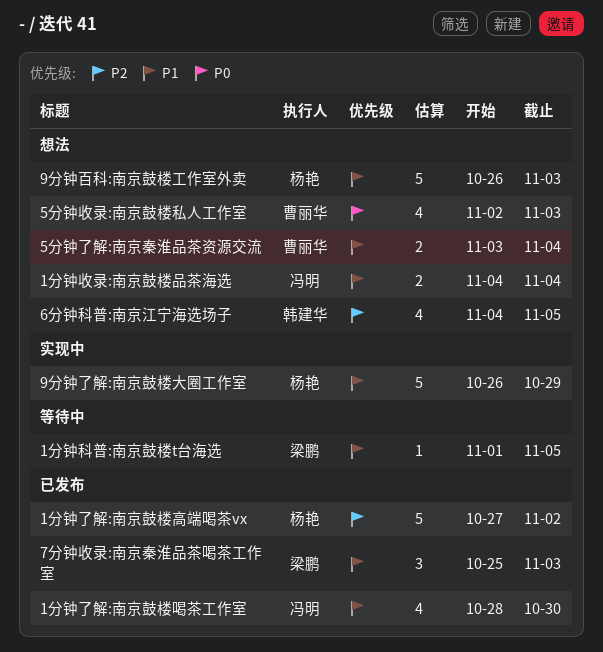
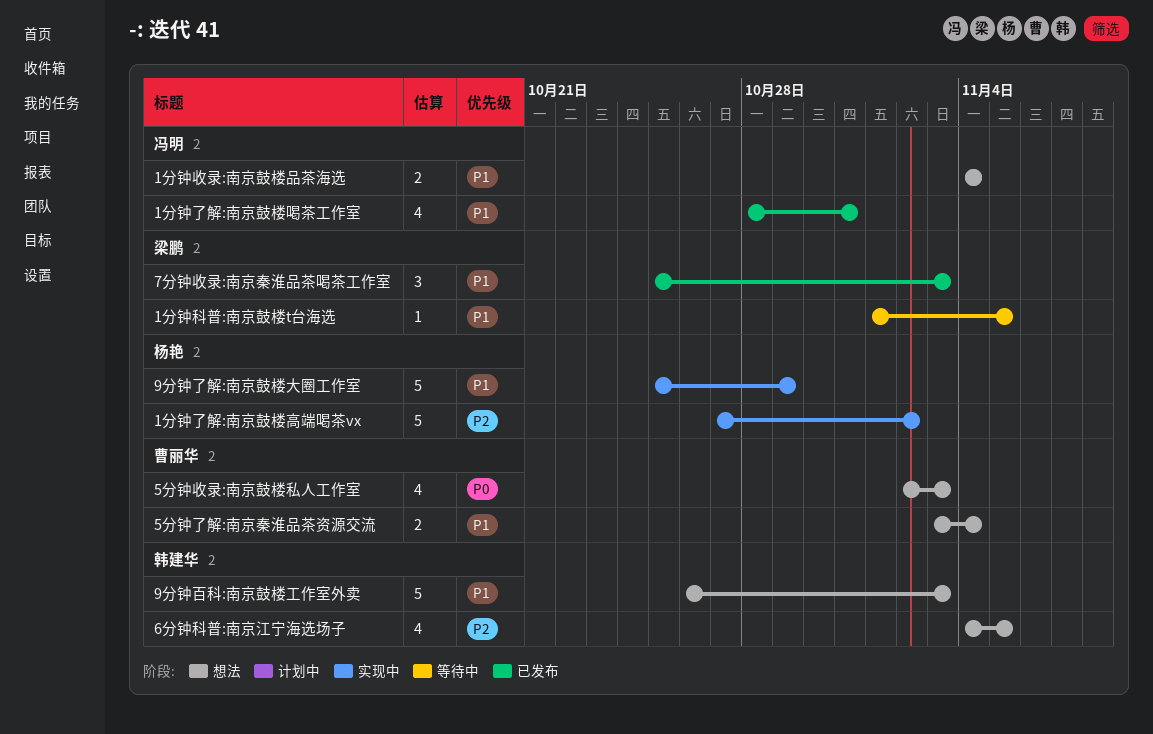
1分钟了解:南京鼓楼喝茶工作室, due: Oct 30 -> Oct 31
1分钟了解:南京鼓楼高端喝茶vx, status: 已发布 -> 实现中
9分钟了解:南京鼓楼大圈工作室, start: Oct 26 -> Oct 25
9分钟百科:南京鼓楼工作室外卖, owner: 杨艳 -> 韩建华

